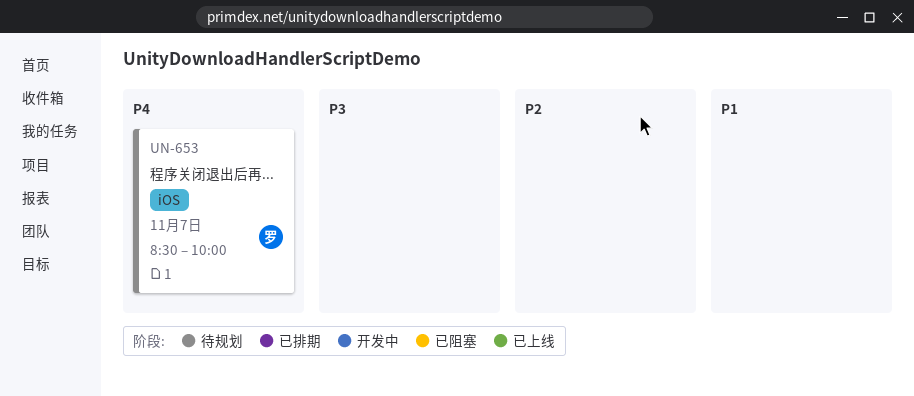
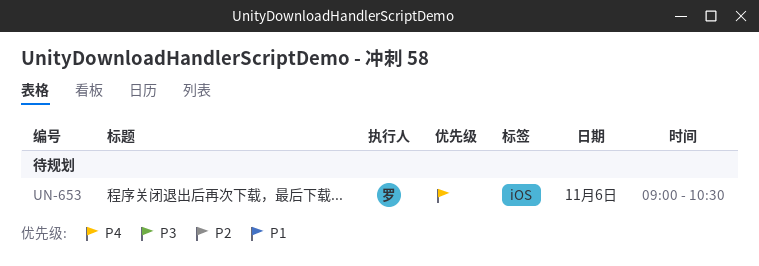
UN-653, day: Nov 7 -> Nov 6
UN-653, begins: 08:30 -> 09:00
UN-653, ends: 10:00 -> 10:30

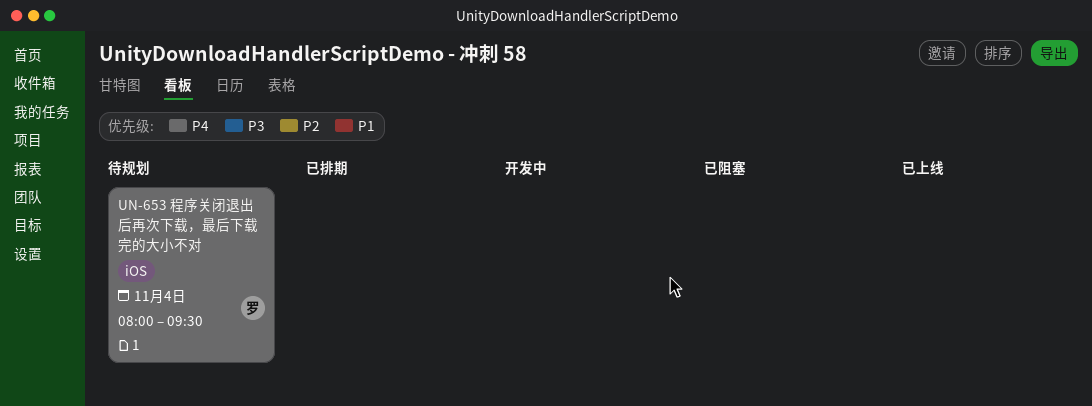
UN-653, day: Nov 6 -> Nov 4
UN-653, begins: 09:00 -> 08:00
UN-653, ends: 10:30 -> 09:30

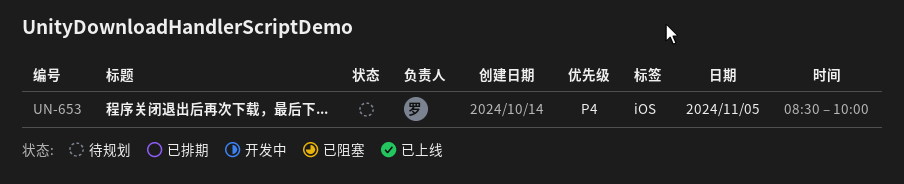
UN-653, day: Nov 4 -> Nov 5
UN-653, begins: 08:00 -> 08:30
UN-653, ends: 09:30 -> 10:00

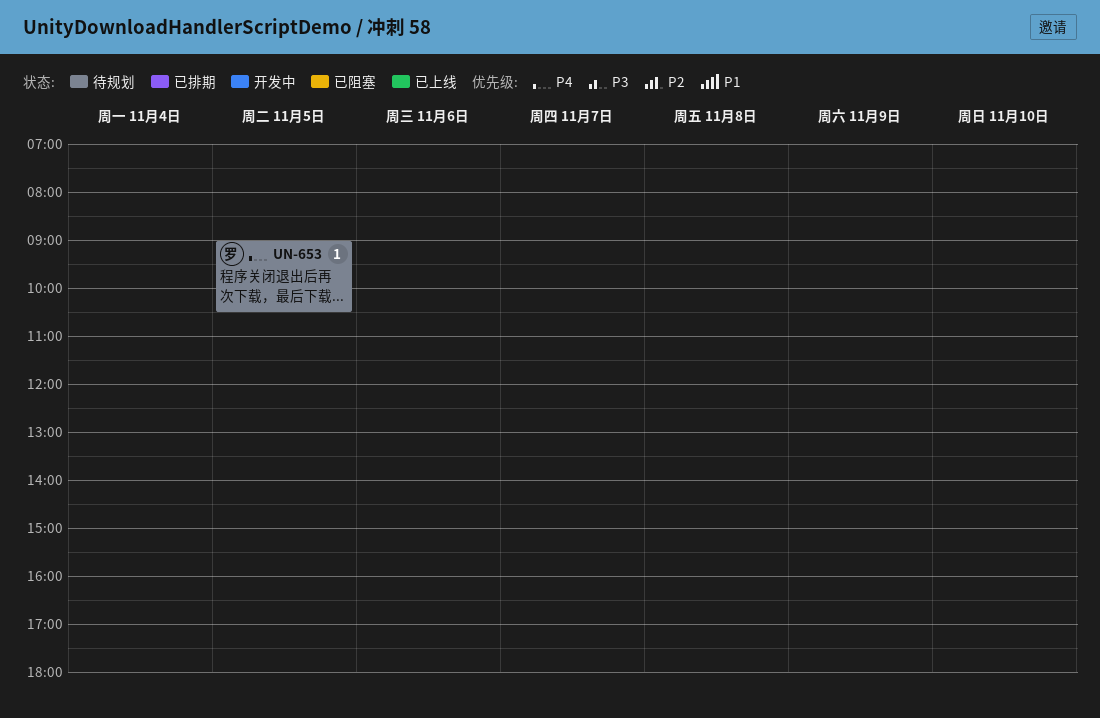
UN-653, begins: 08:30 -> 09:00
UN-653, ends: 10:00 -> 10:30

